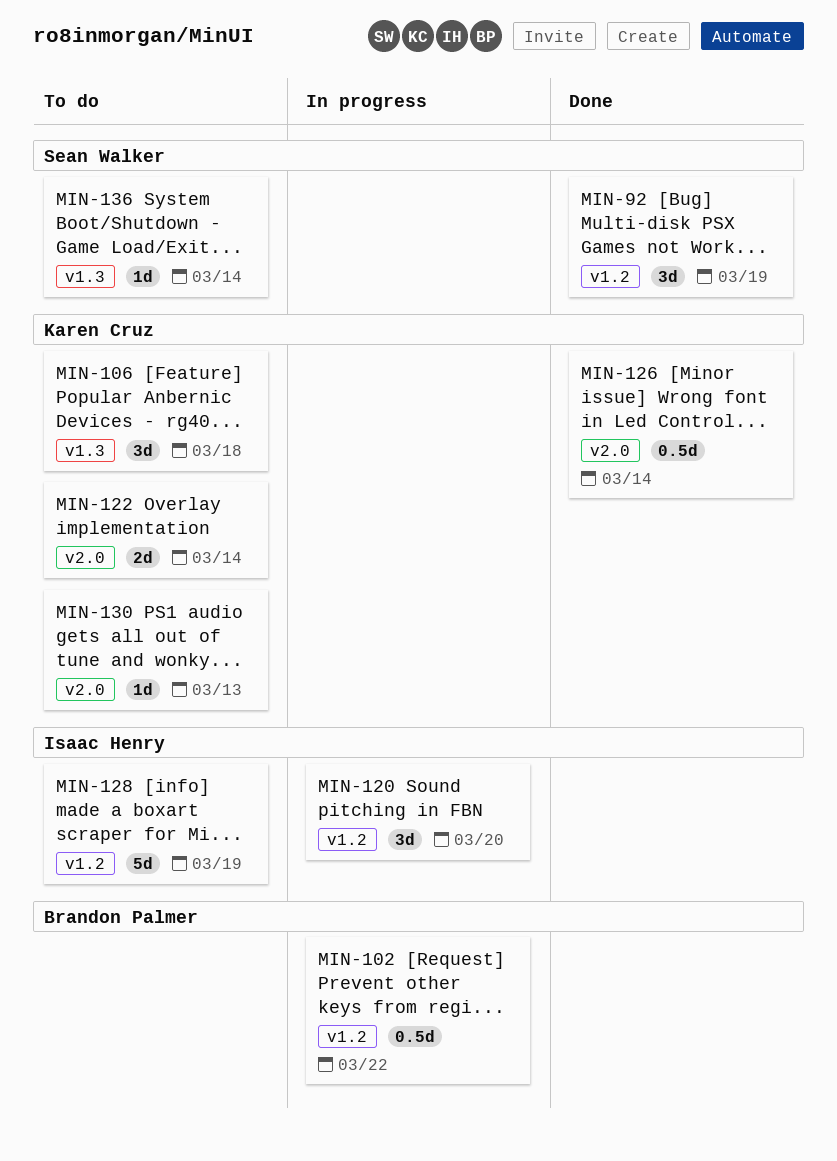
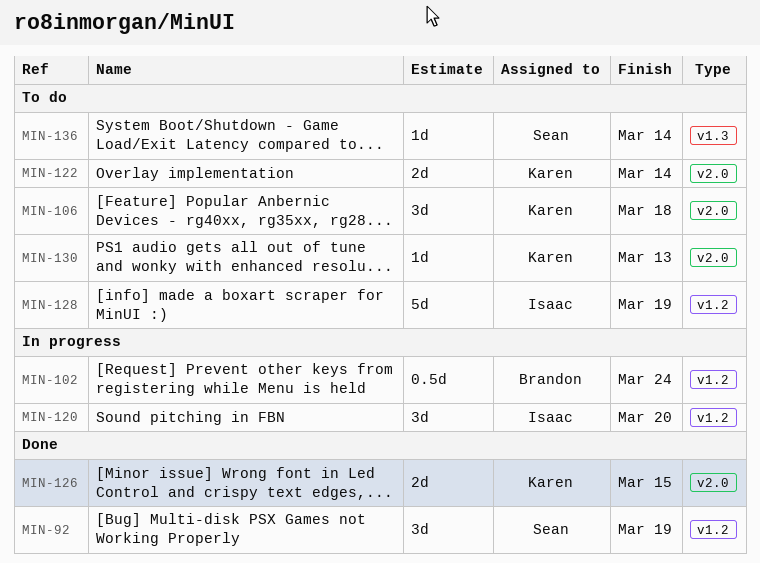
MIN-102, due: Mar 22 -> Mar 24
MIN-106, label: v1.3 -> v2.0
MIN-126, estimate: 0.5d -> 2d
MIN-126, due: Mar 14 -> Mar 15

